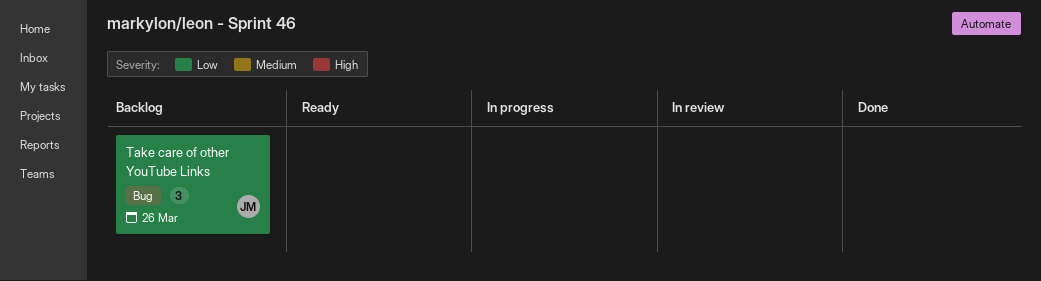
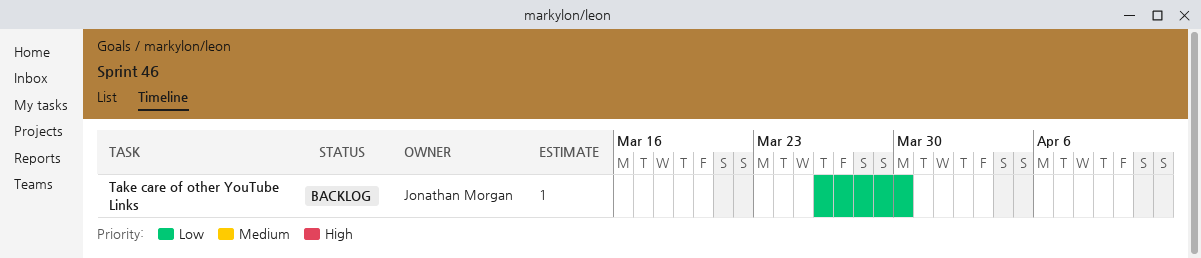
Take care of other YouTube Links, estimate: 3 -> 1
Take care of other YouTube Links, due: Mar 26 -> Mar 30

